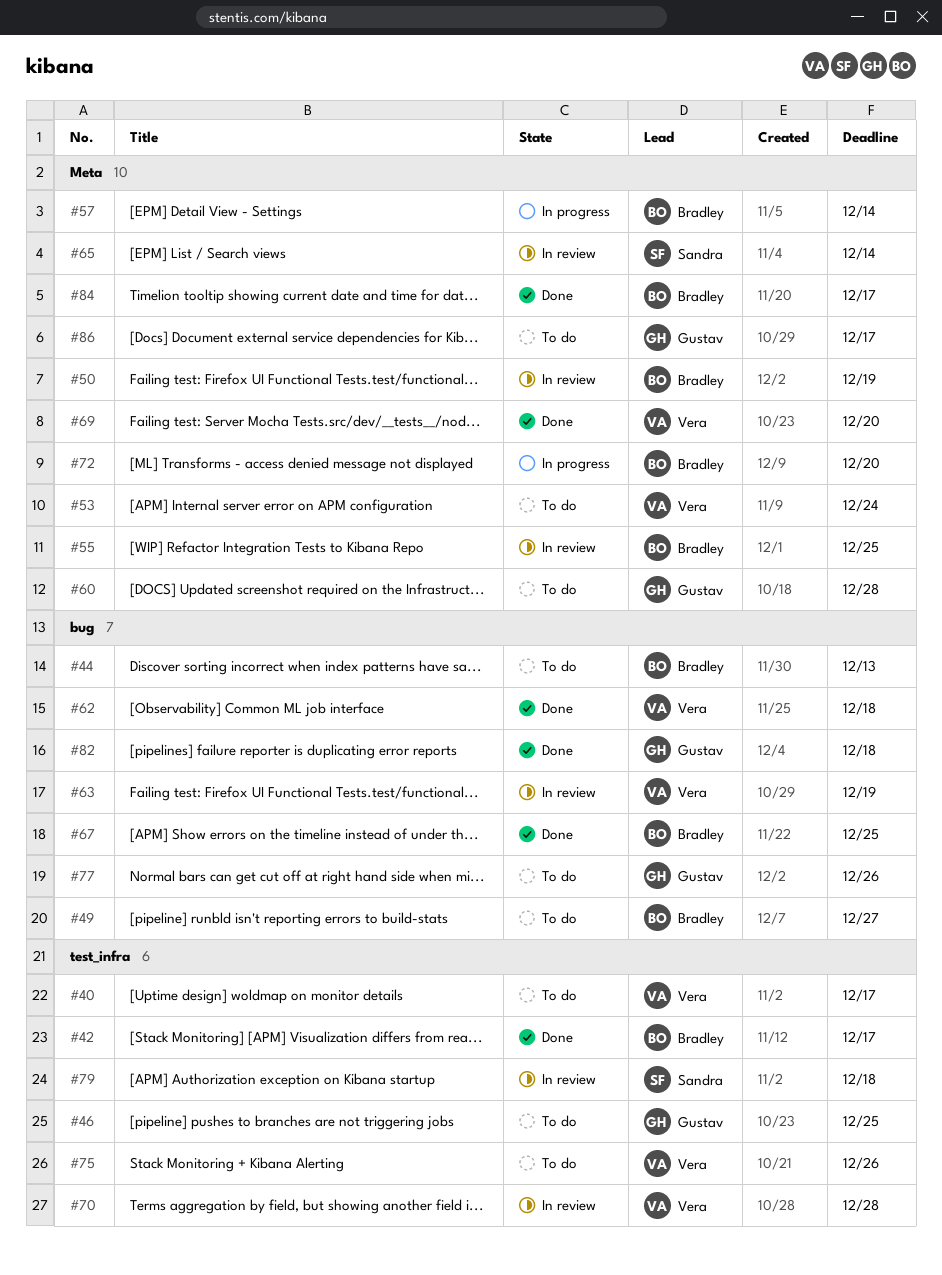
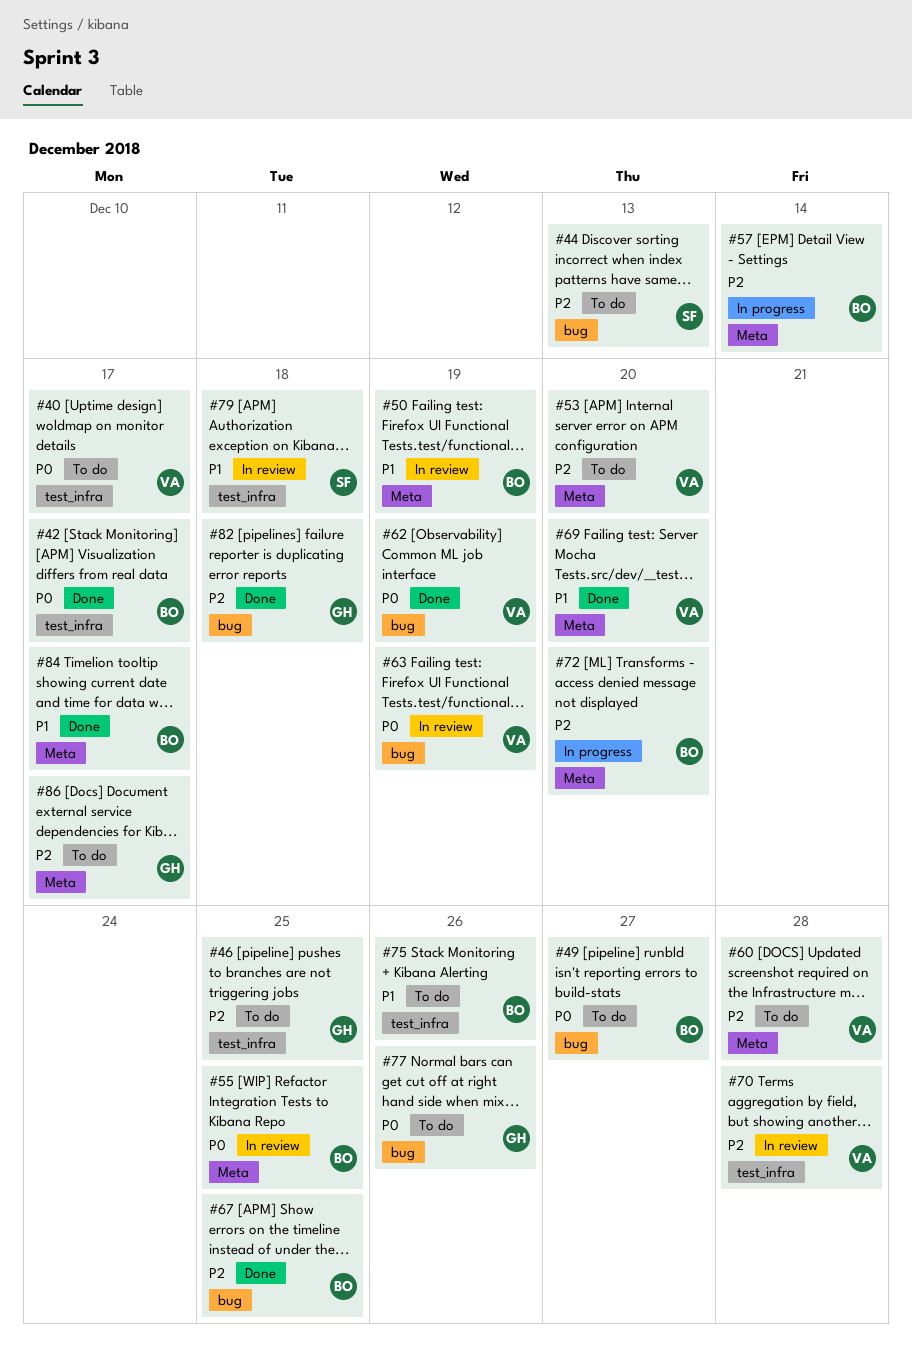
#44, owner: Bradley -> Sandra
#53, due: Dec 24 -> Dec 20
#60, owner: Gustav -> Vera
#62, due: Dec 18 -> Dec 19
#65: present -> none
#75, owner: Vera -> Bradley

